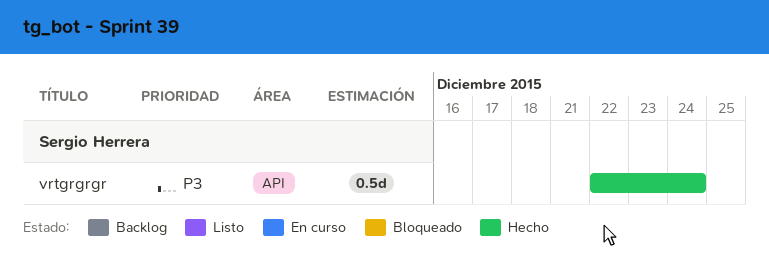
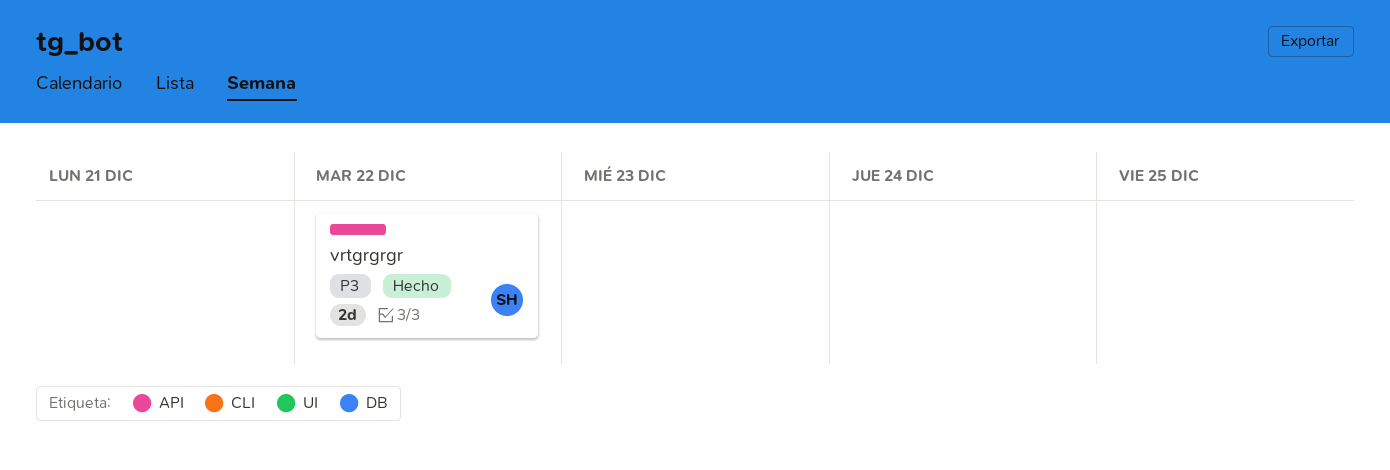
vrtgrgrgr, estimate: 0.5d -> 2d
vrtgrgrgr, due: Dec 24 -> Dec 22

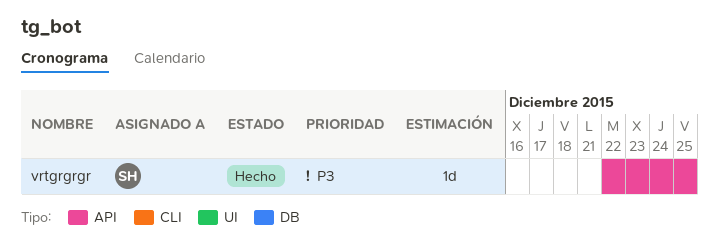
vrtgrgrgr, estimate: 2d -> 1d
vrtgrgrgr, due: Dec 22 -> Dec 25

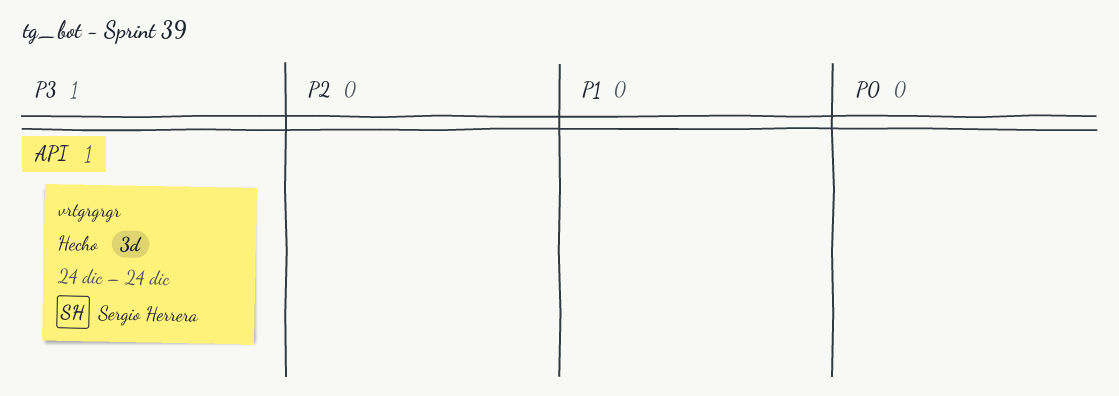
vrtgrgrgr, estimate: 1d -> 3d
vrtgrgrgr, start: Dec 22 -> Dec 24
vrtgrgrgr, due: Dec 25 -> Dec 24

